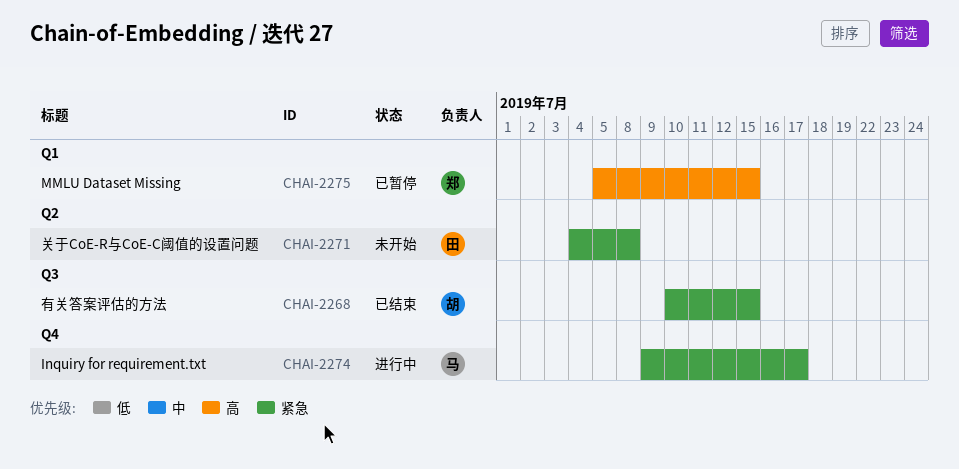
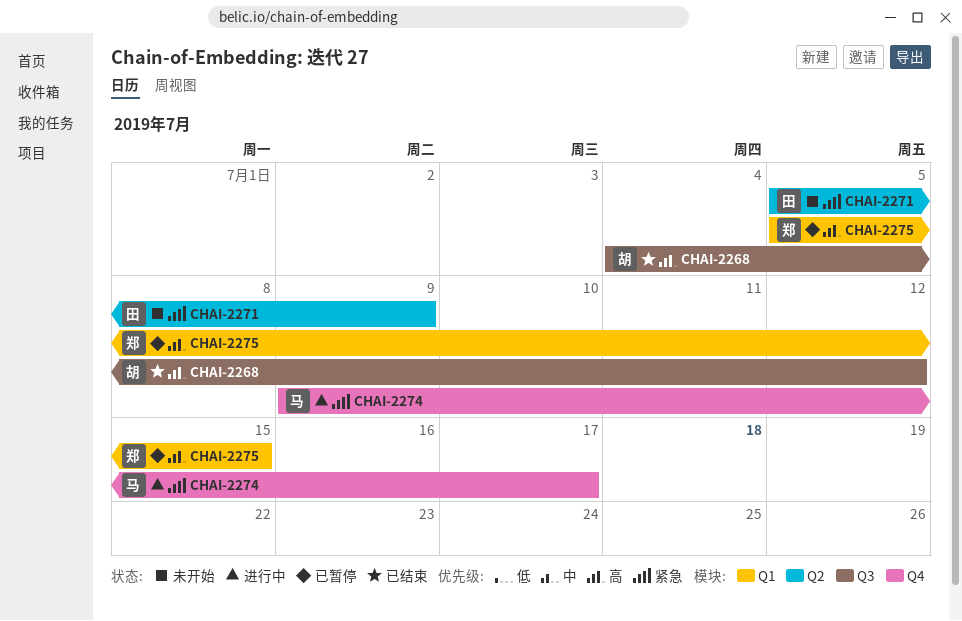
CHAI-2268, priority: 紧急 -> 高
CHAI-2268, start: Jul 10 -> Jul 4
CHAI-2268, due: Jul 15 -> Jul 12
CHAI-2271, start: Jul 4 -> Jul 5
CHAI-2271, due: Jul 8 -> Jul 9

